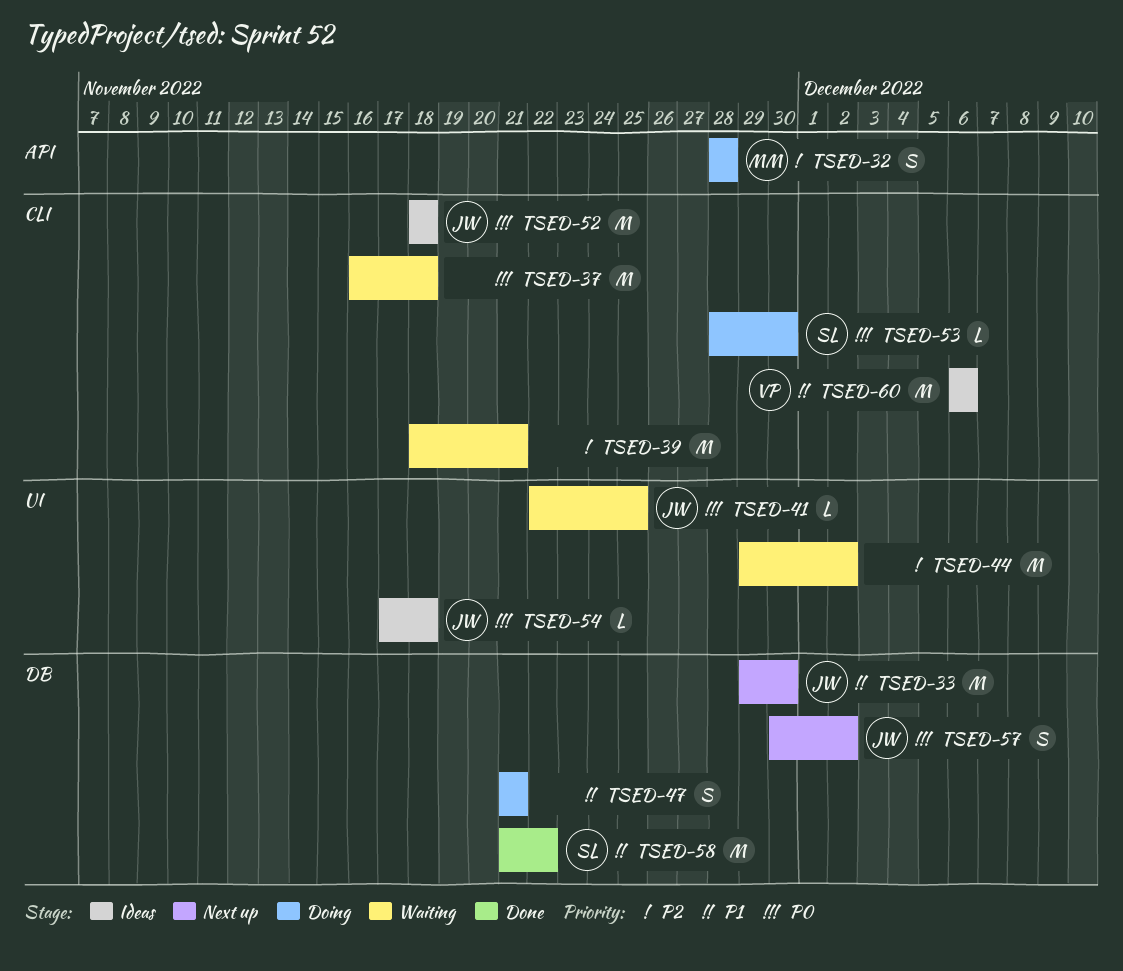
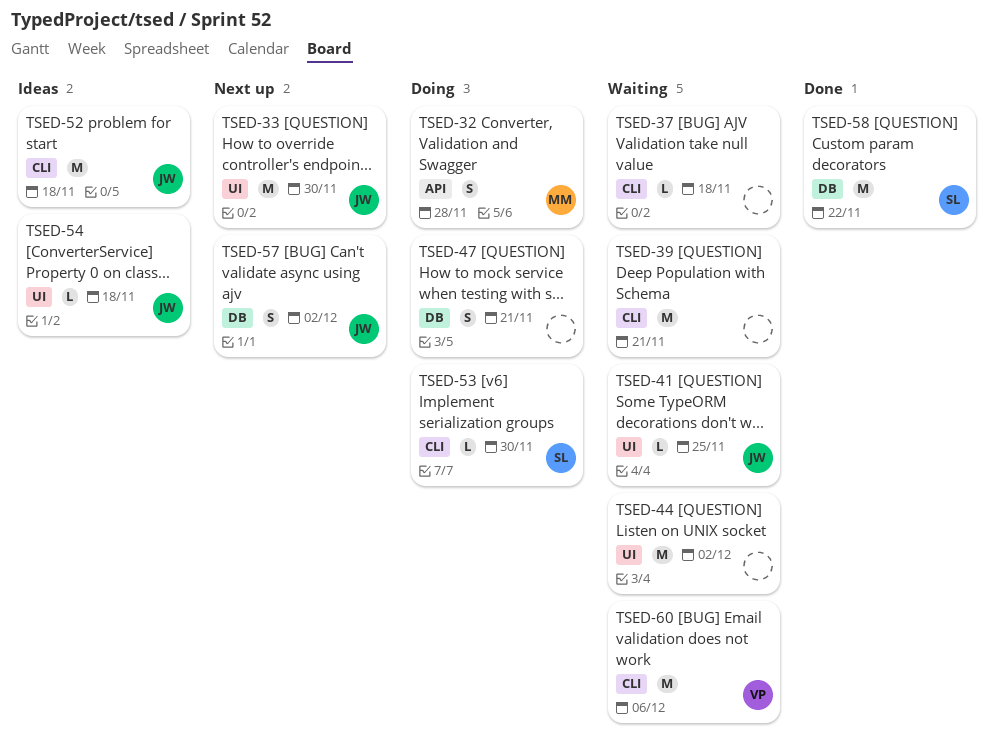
TSED-33, label: DB -> UI
TSED-37, estimate: M -> L
TSED-60, status: Ideas -> Waiting

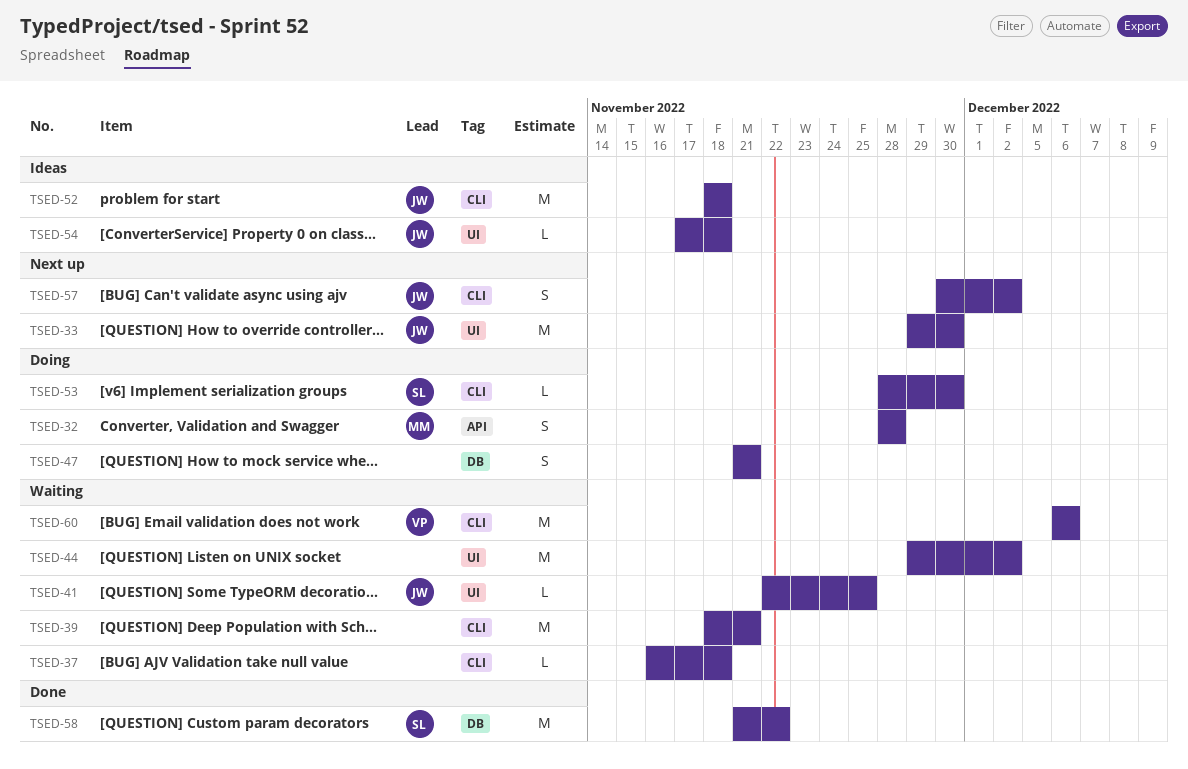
TSED-57, label: DB -> CLI

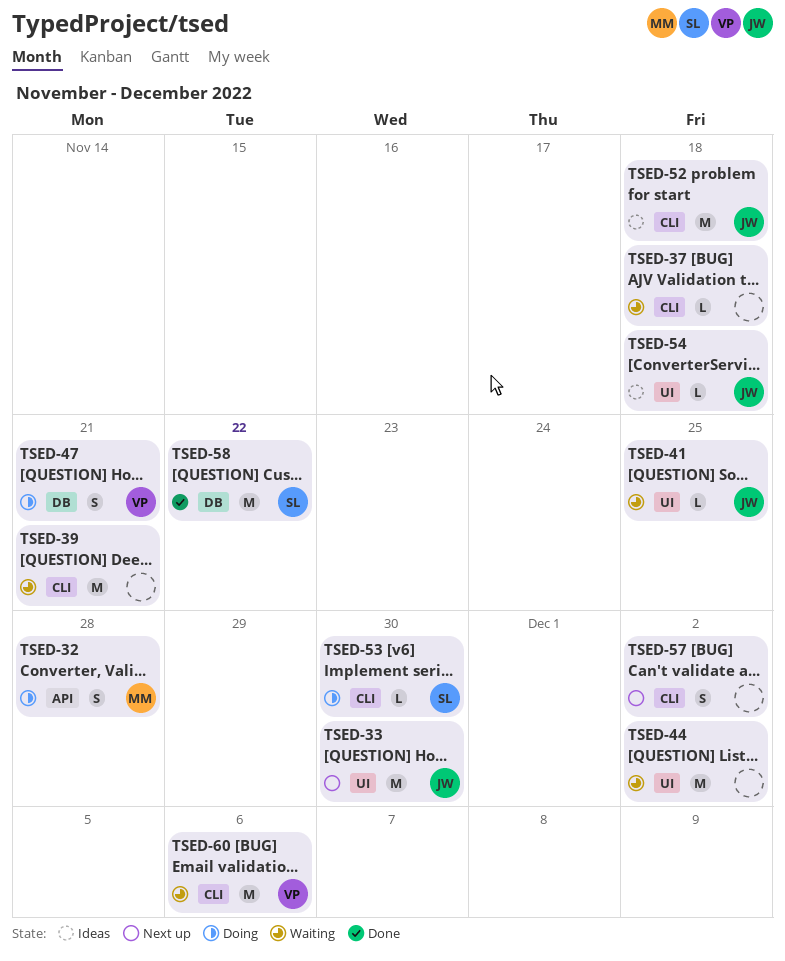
TSED-47, owner: none -> VP
TSED-57, owner: JW -> none

